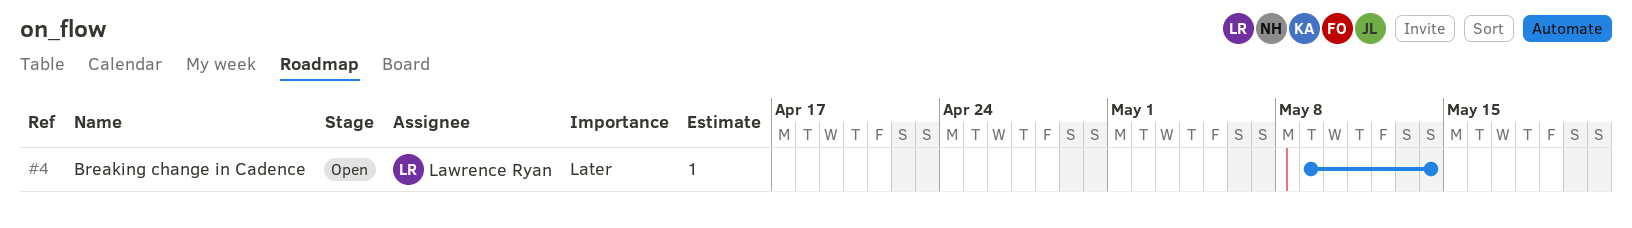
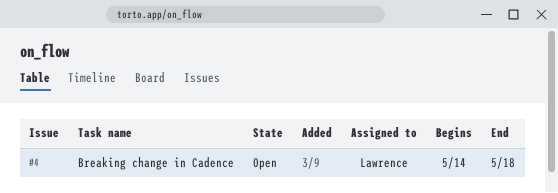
#4, start: May 9 -> May 14
#4, due: May 14 -> May 18

